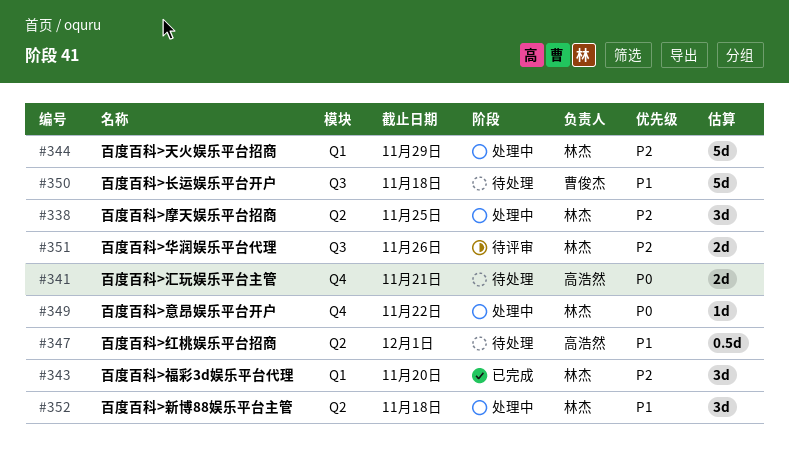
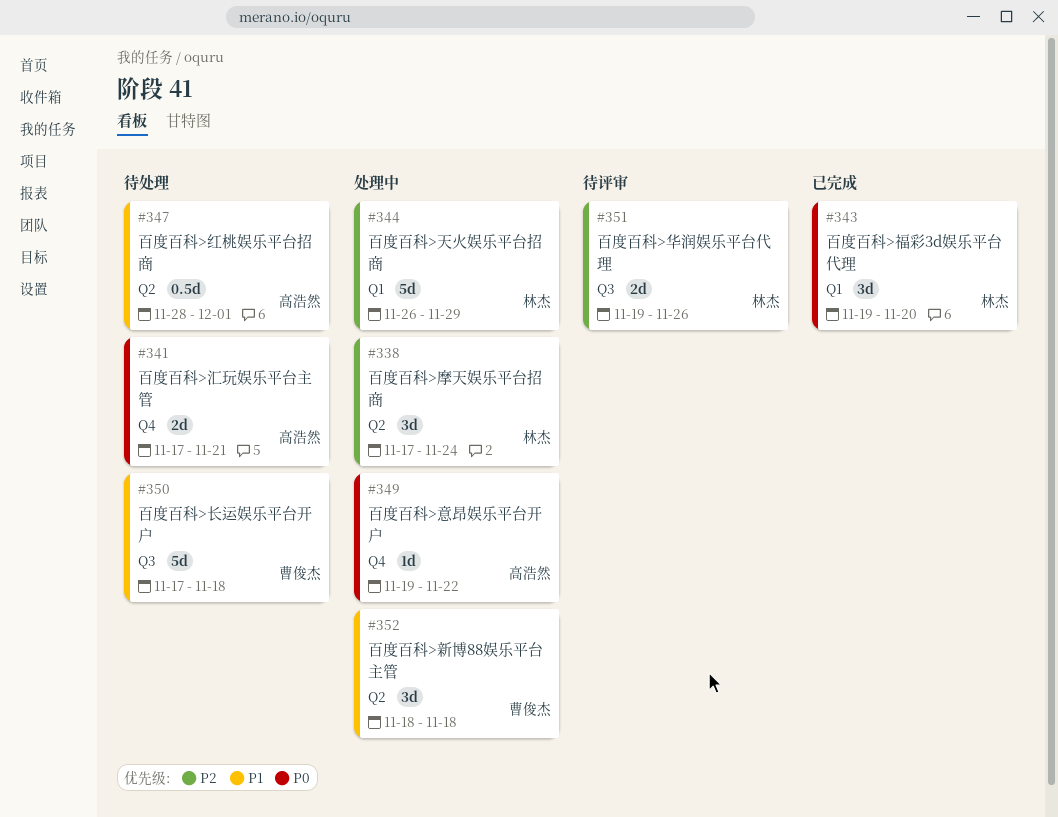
#338, due: Nov 25 -> Nov 24
#343, priority: P2 -> P0
#349, owner: 林杰 -> 高浩然
#352, owner: 林杰 -> 曹俊杰

